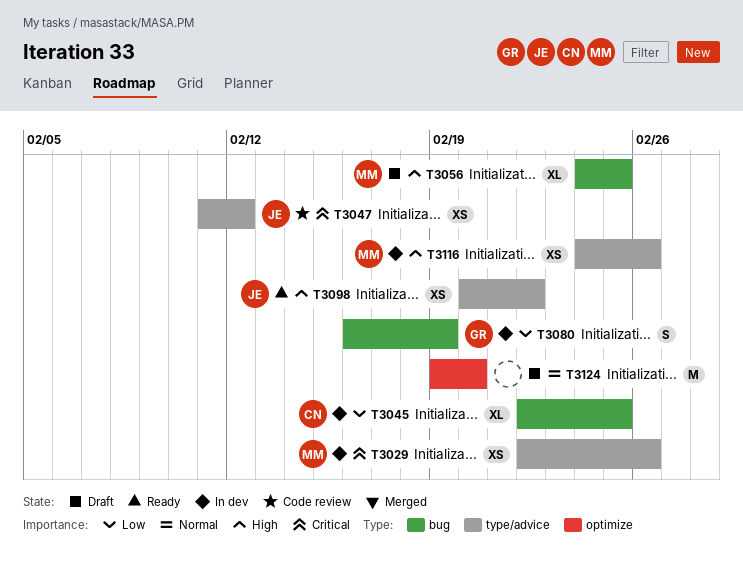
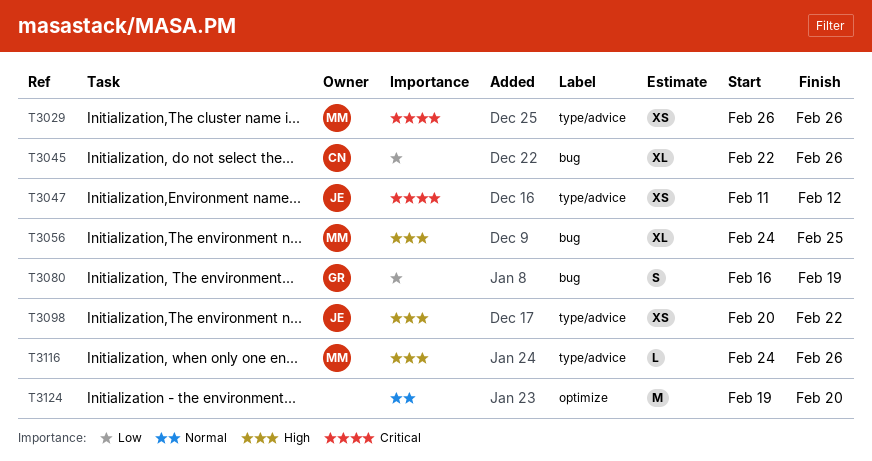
T3029, start: Feb 22 -> Feb 26
T3045, due: Feb 25 -> Feb 26
T3116, estimate: XS -> L

